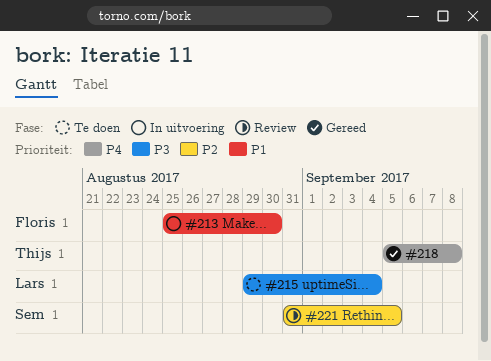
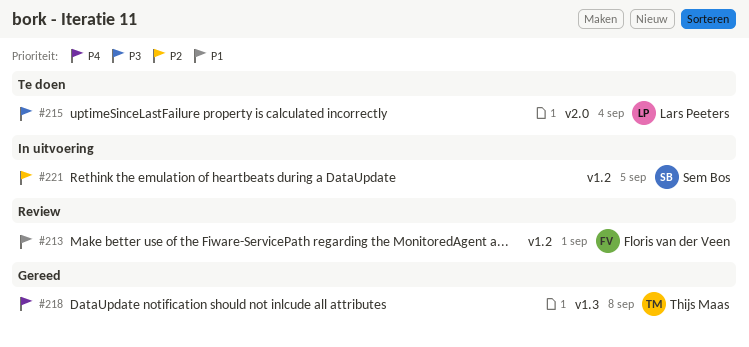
#213, status: In uitvoering -> Review
#213, due: Aug 30 -> Sep 1
#221, status: Review -> In uitvoering

